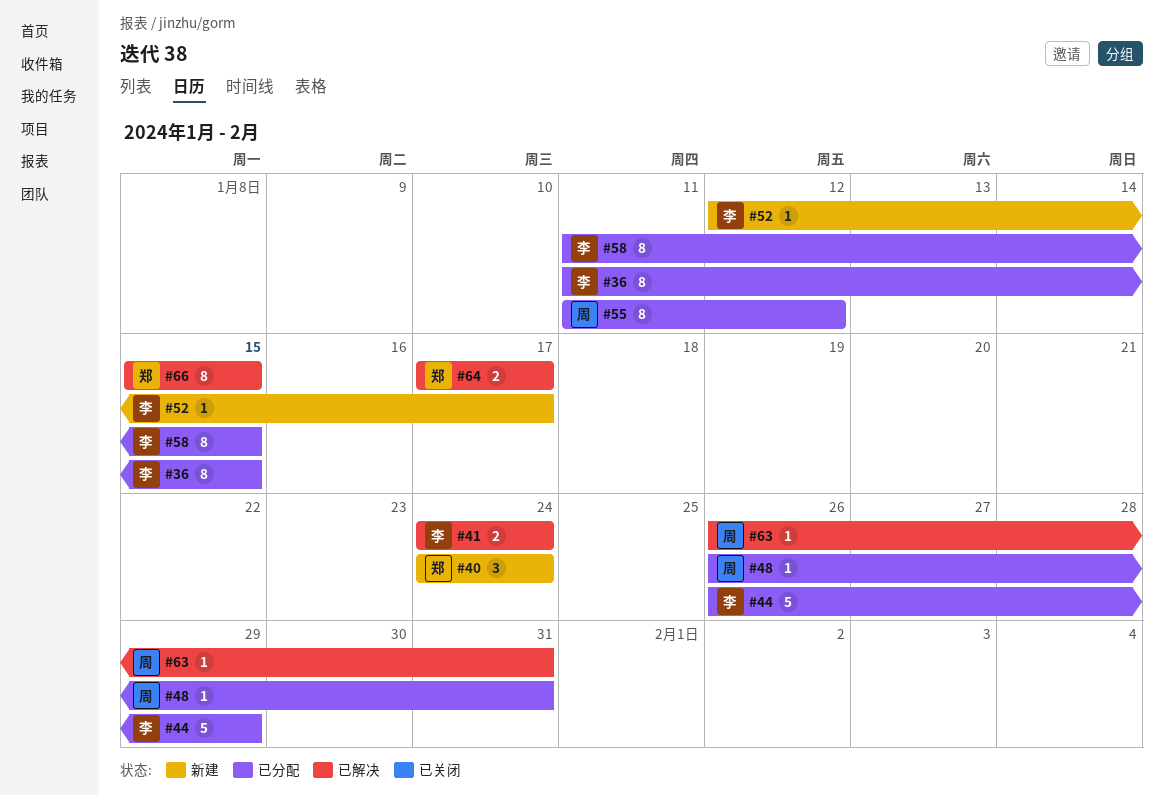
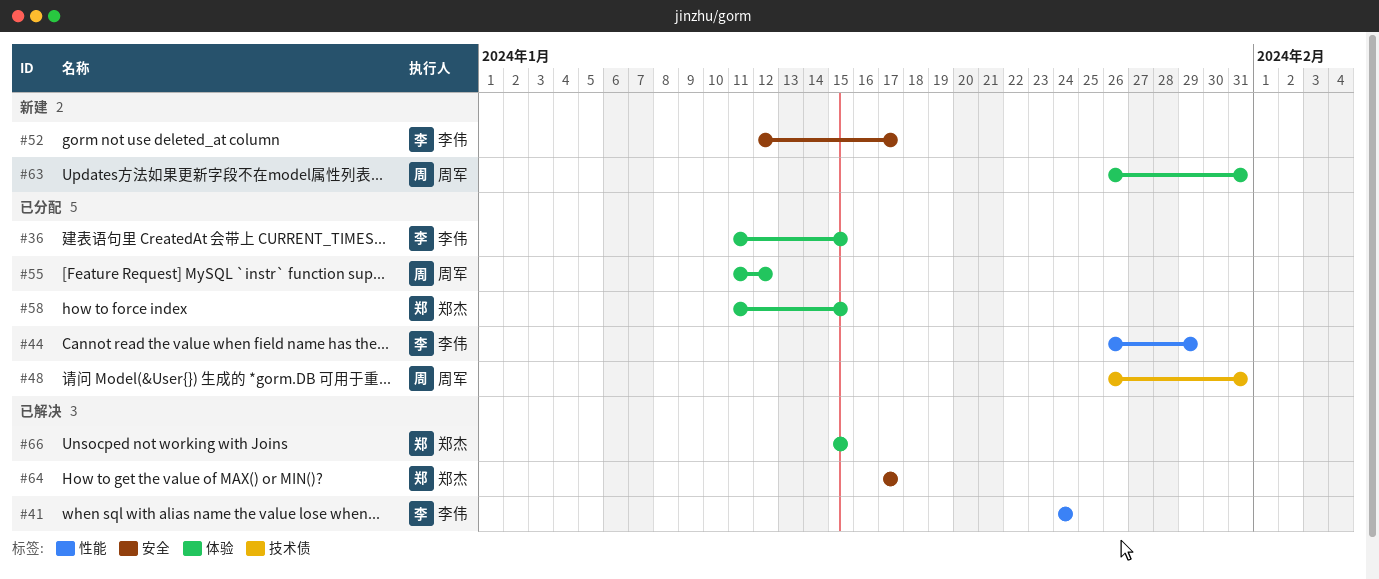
#40: present -> none
#58, owner: 李伟 -> 郑杰
#63, status: 已解决 -> 新建

